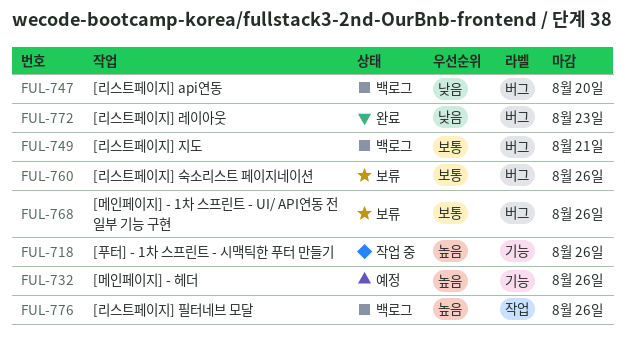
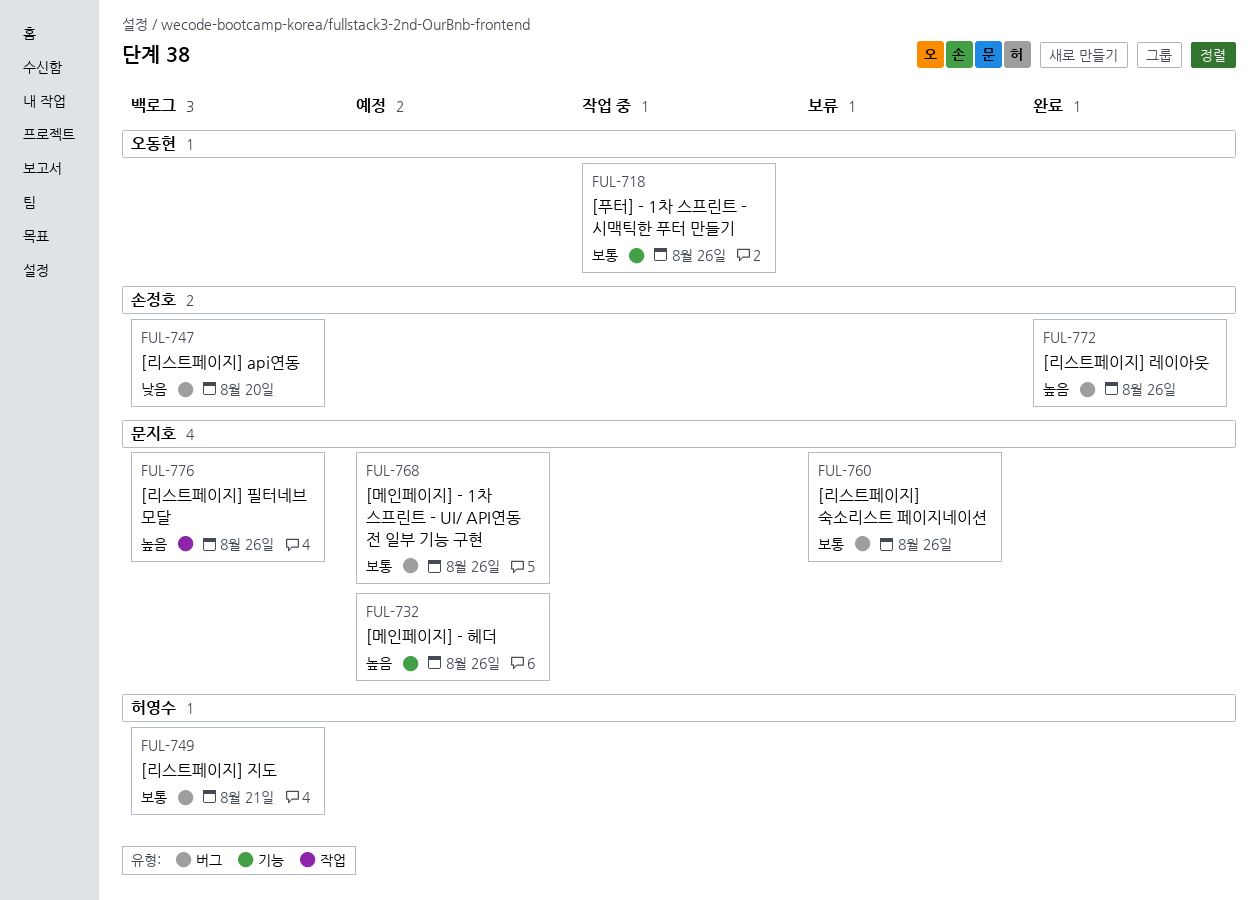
FUL-718, priority: 높음 -> 보통
FUL-768, status: 보류 -> 예정
FUL-772, priority: 낮음 -> 높음
FUL-772, due: Aug 23 -> Aug 26

